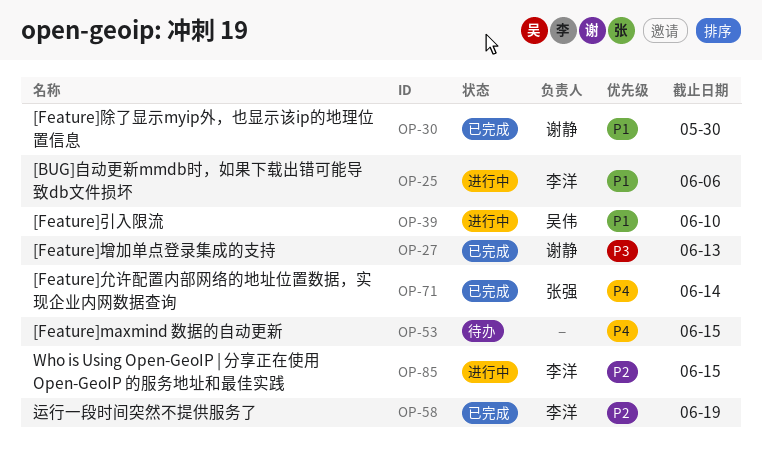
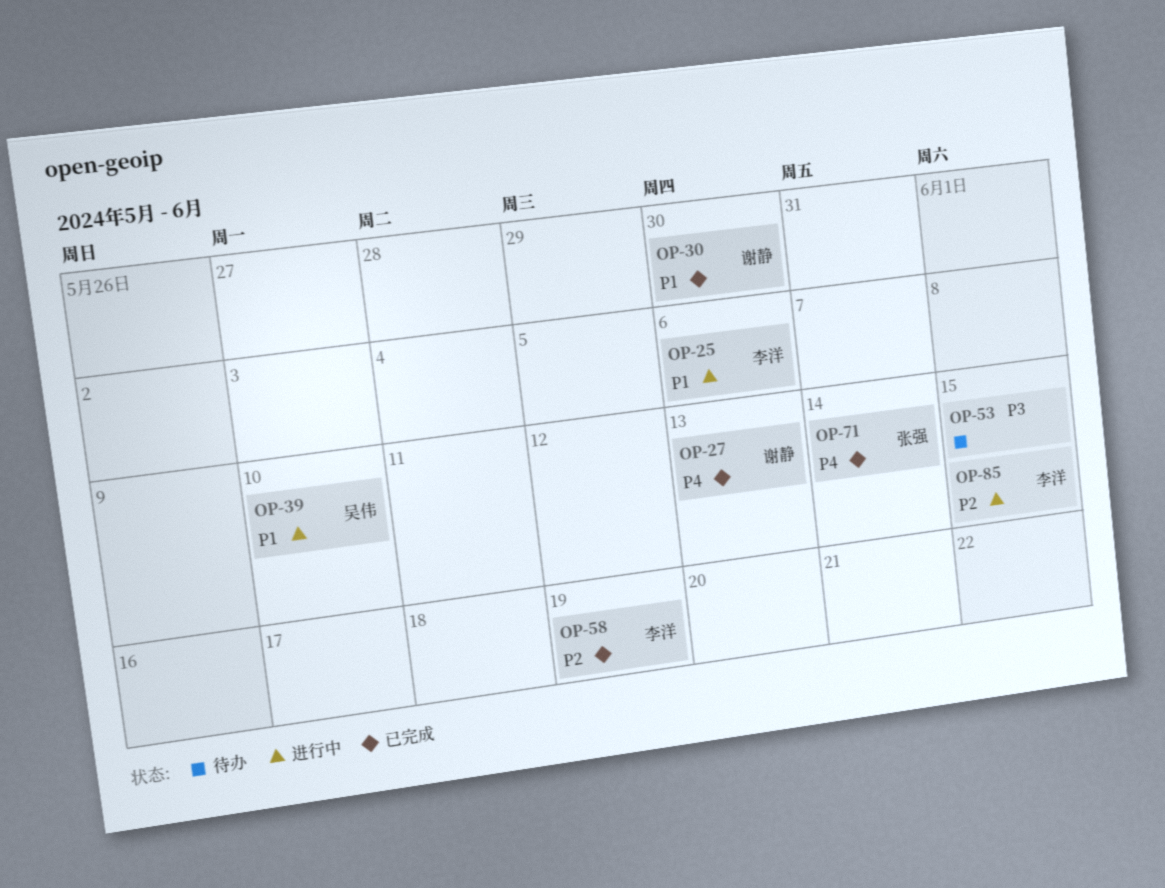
OP-27, priority: P3 -> P4
OP-53, priority: P4 -> P3

